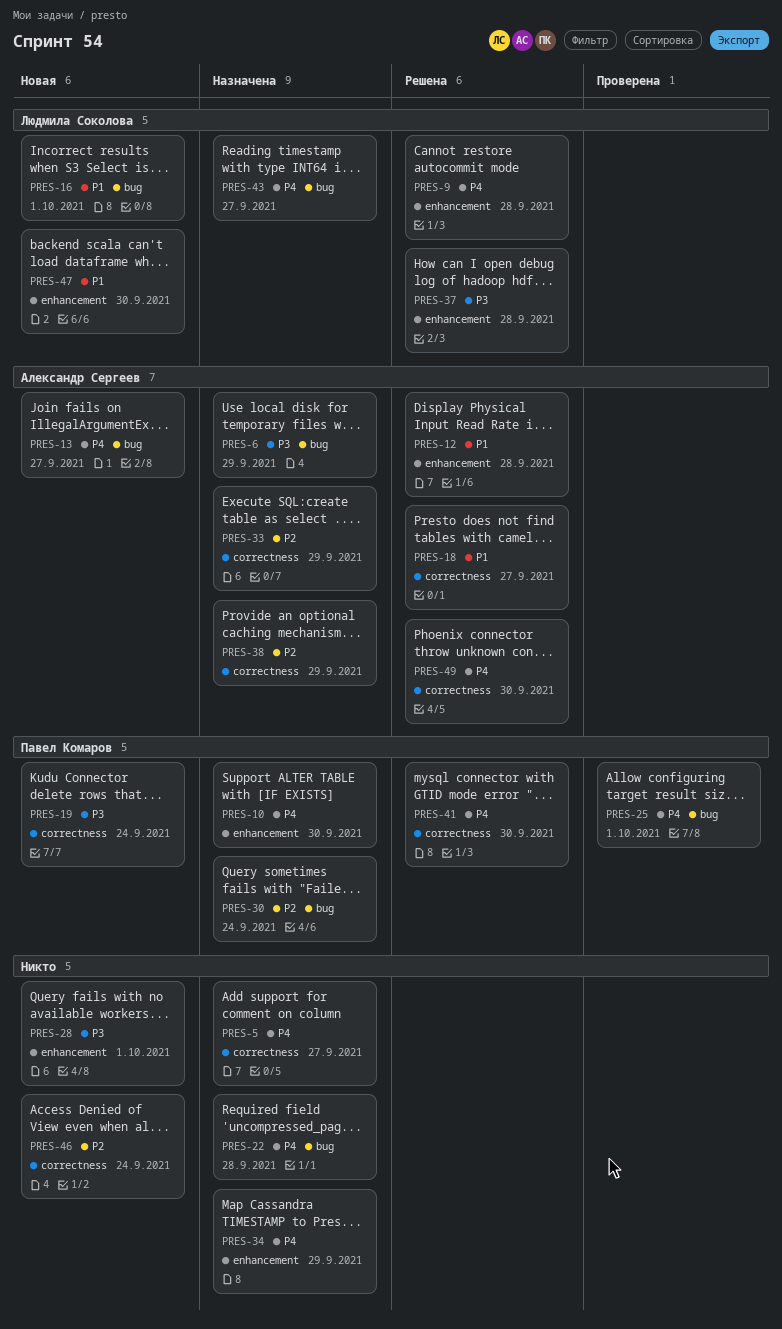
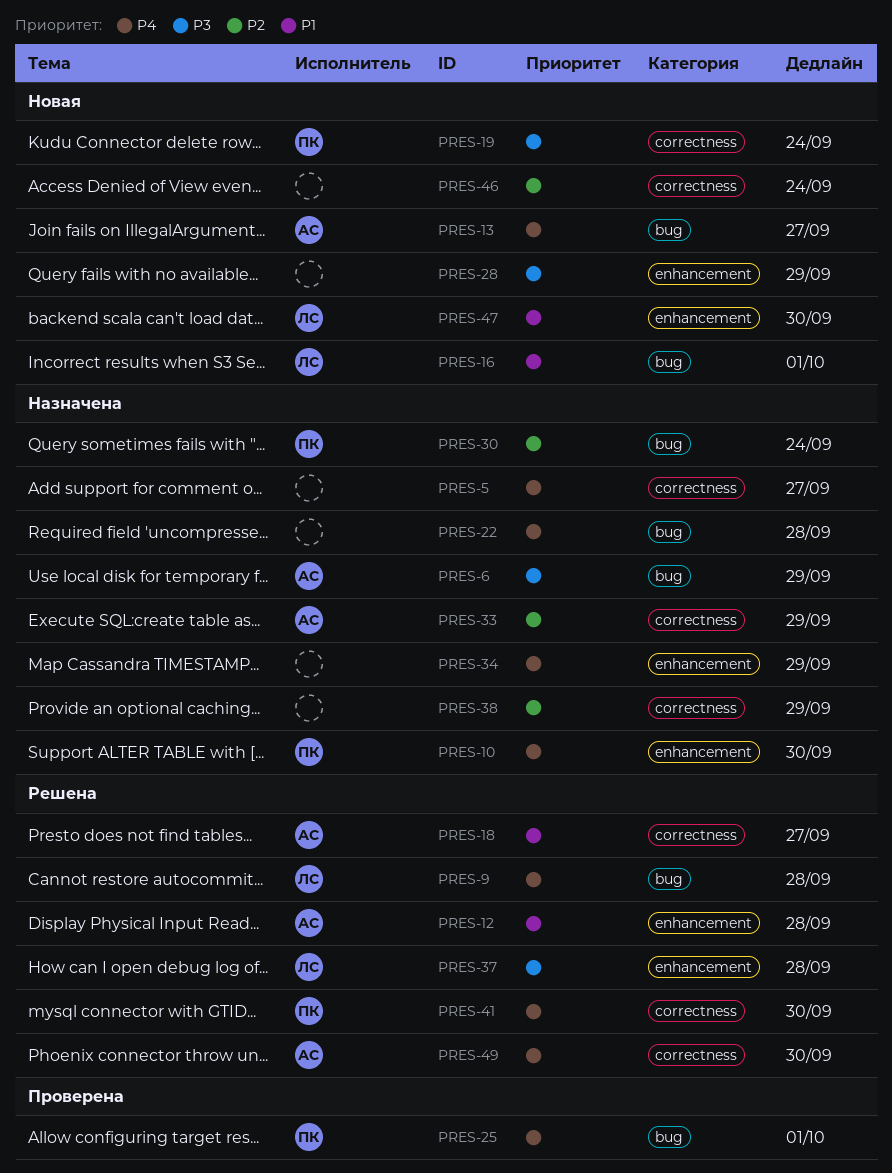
PRES-9, label: enhancement -> bug
PRES-28, due: Oct 1 -> Sep 29
PRES-38, owner: Александр Сергеев -> none
PRES-43: present -> none

